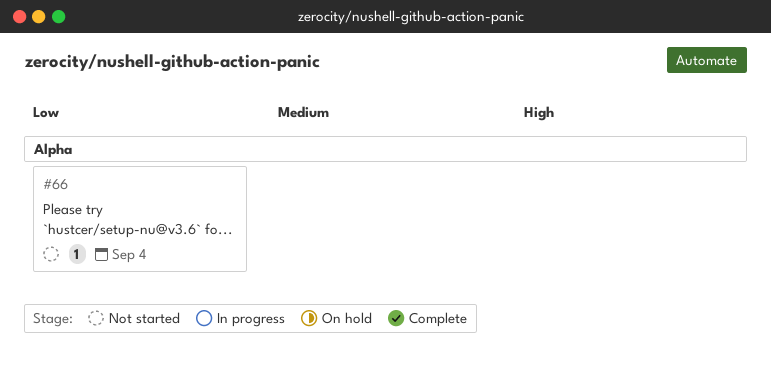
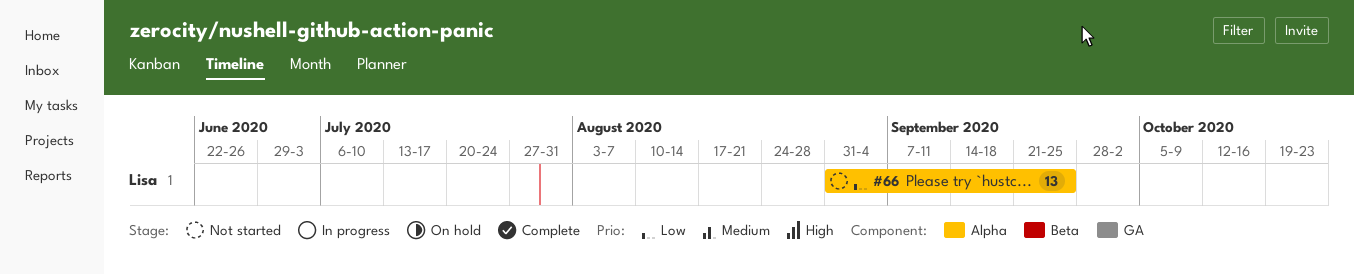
#66, estimate: 1 -> 13
#66, due: Sep 4 -> Sep 25

